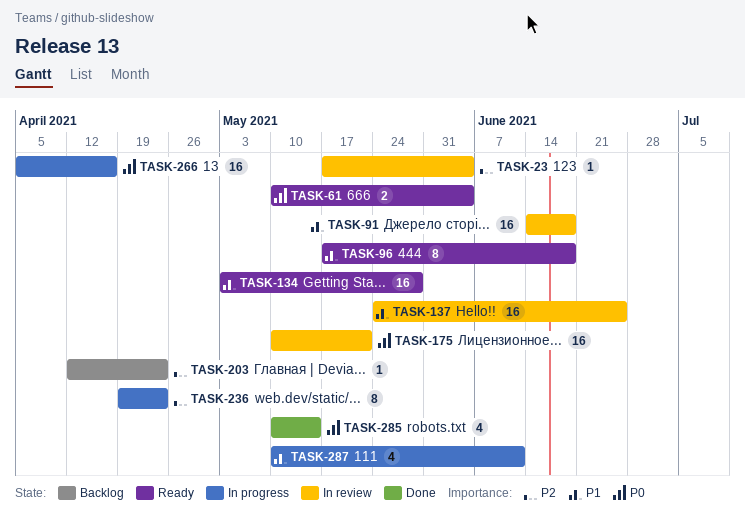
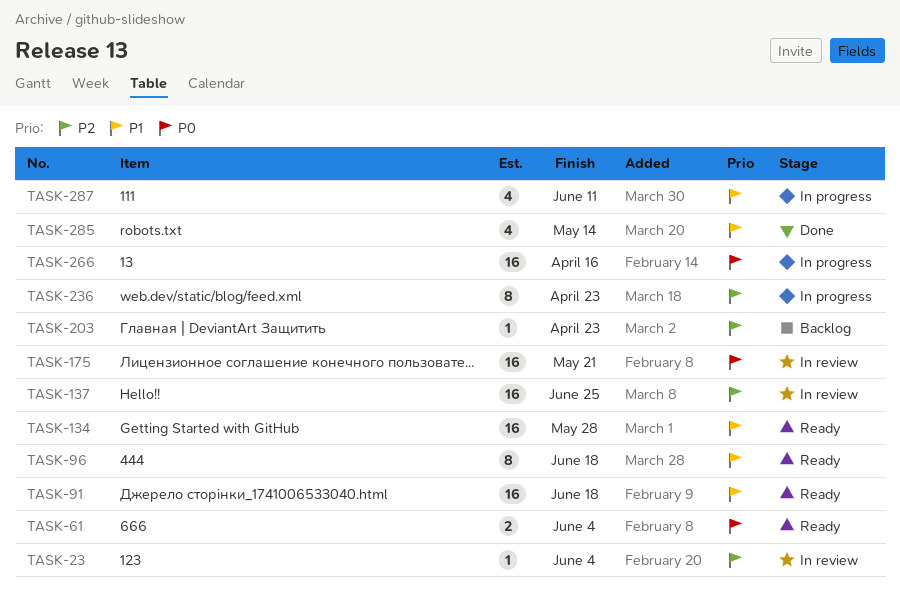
TASK-91, status: In review -> Ready
TASK-137, priority: P1 -> P2
TASK-285, priority: P0 -> P1

